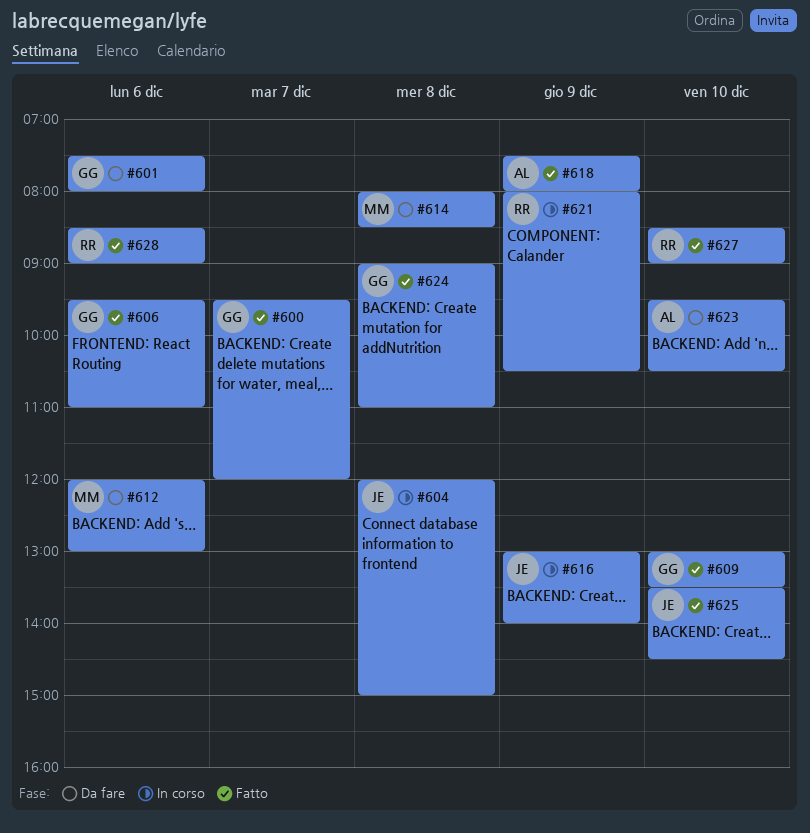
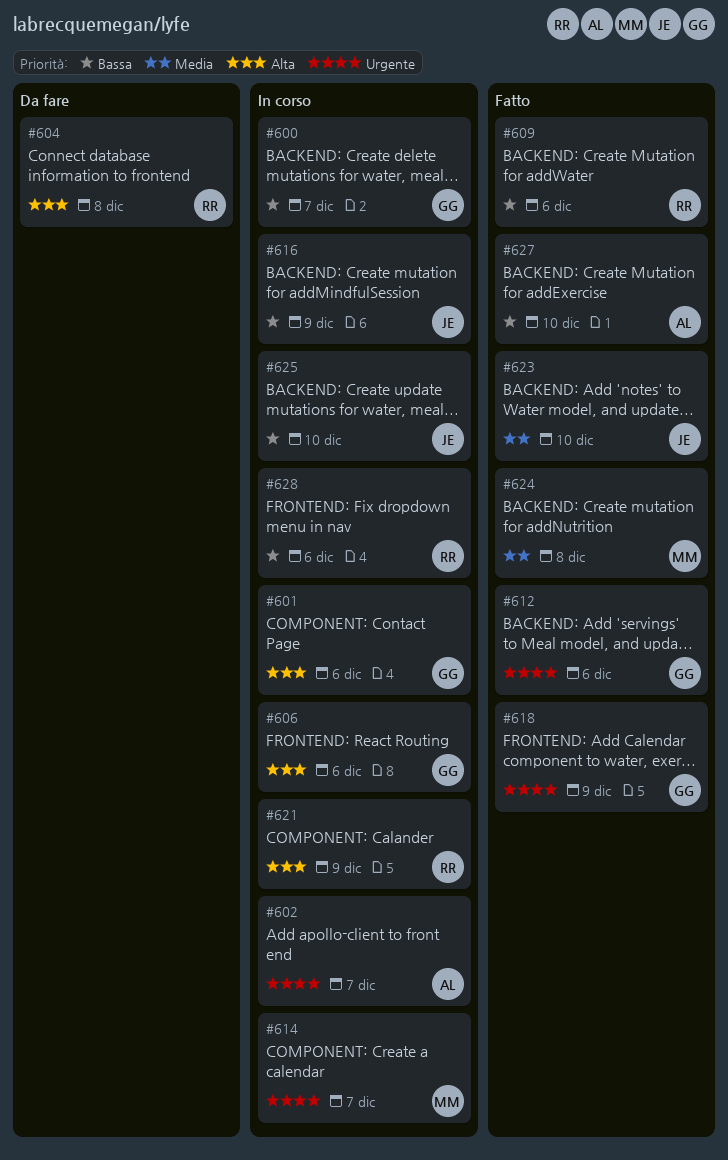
#600, status: Fatto -> In corso
#601, status: Da fare -> In corso
#602: none -> present
#604, status: In corso -> Da fare
#604, owner: JE -> RR
#606, status: Fatto -> In corso
#609, owner: GG -> RR
#609, day: Dec 10 -> Dec 6
#612, status: Da fare -> Fatto
#612, owner: MM -> GG
#614, status: Da fare -> In corso
#614, day: Dec 8 -> Dec 7
#618, owner: AL -> GG
#623, status: Da fare -> Fatto
#623, owner: AL -> JE
#624, owner: GG -> MM
#625, status: Fatto -> In corso
#627, owner: RR -> AL
#628, status: Fatto -> In corso

